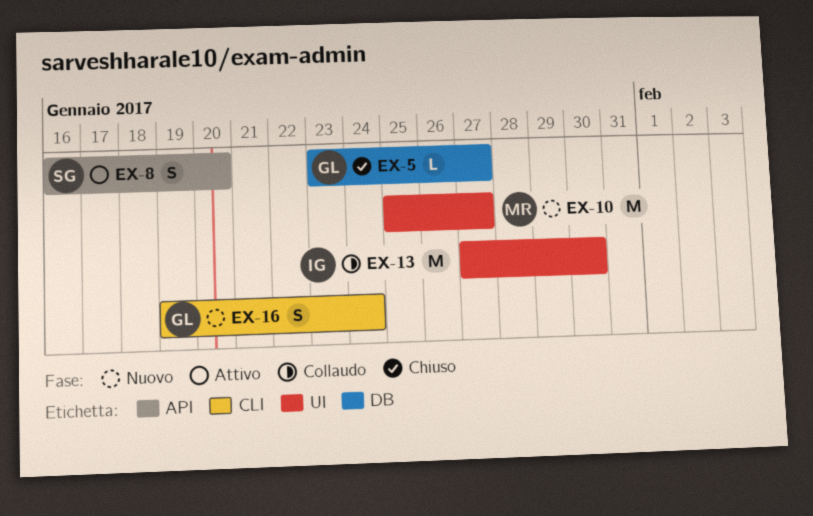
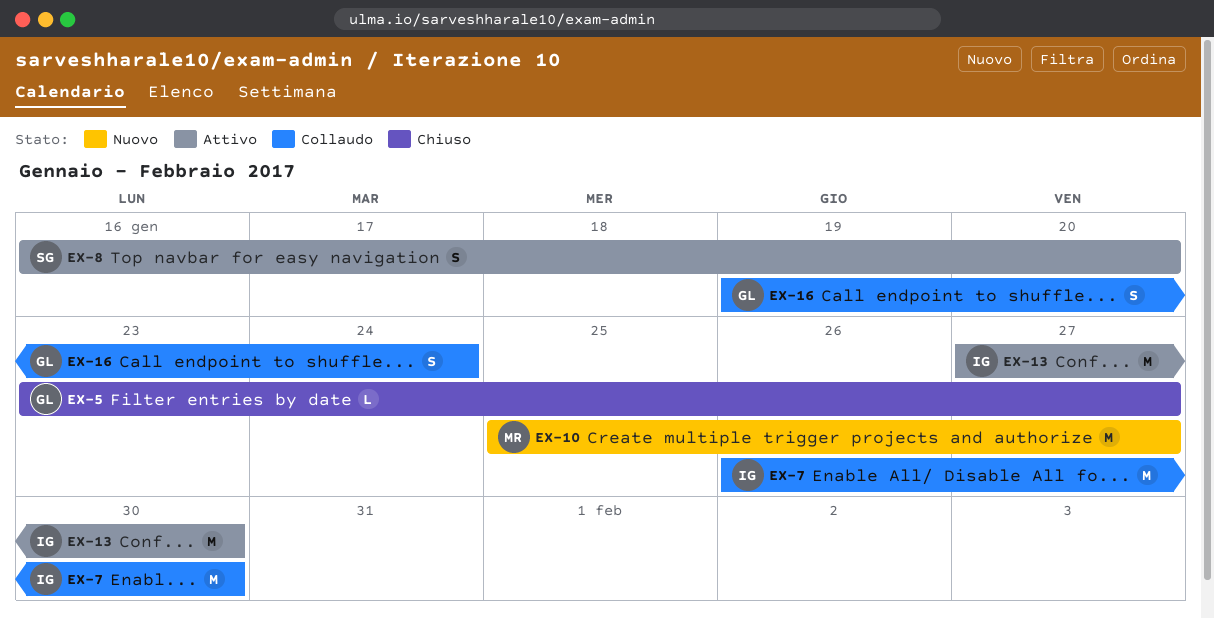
EX-7: none -> present
EX-13, status: Collaudo -> Attivo
EX-16, status: Nuovo -> Collaudo

